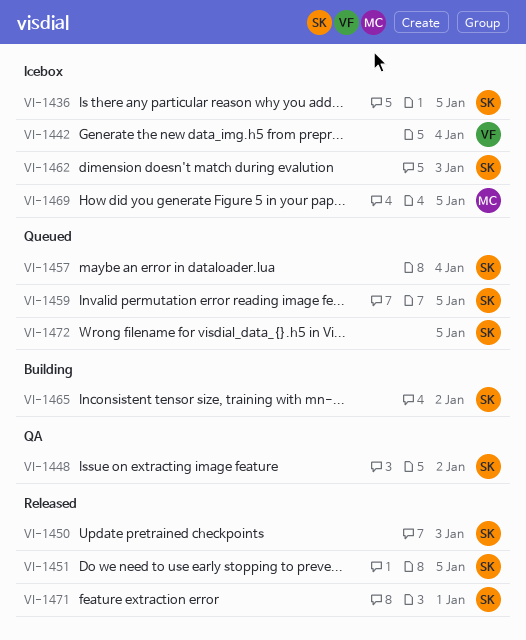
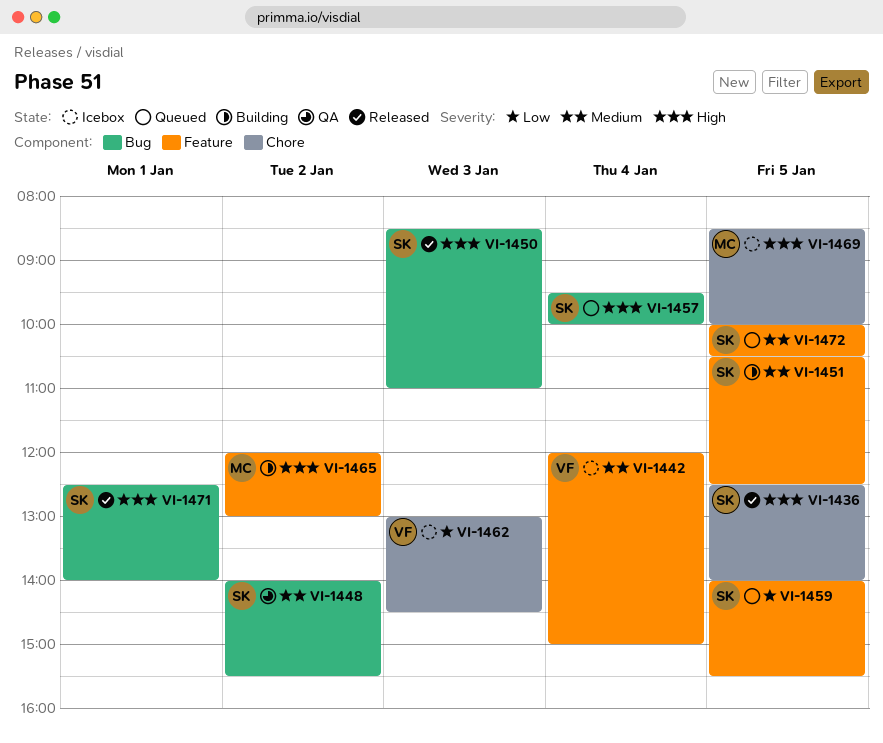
VI-1436, status: Icebox -> Released
VI-1451, status: Released -> Building
VI-1462, owner: SK -> VF
VI-1465, owner: SK -> MC

